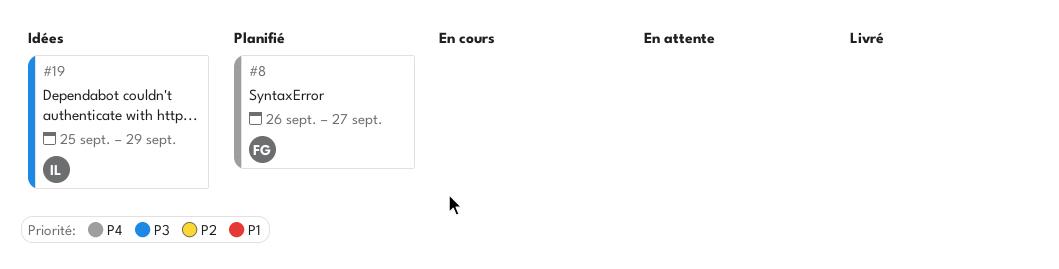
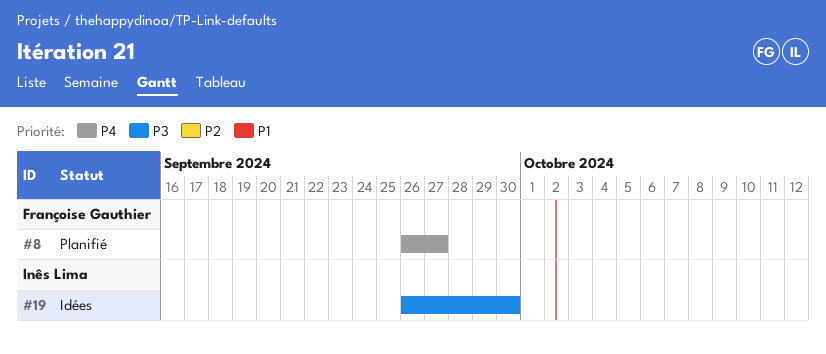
#19, start: Sep 25 -> Sep 26
#19, due: Sep 29 -> Sep 30

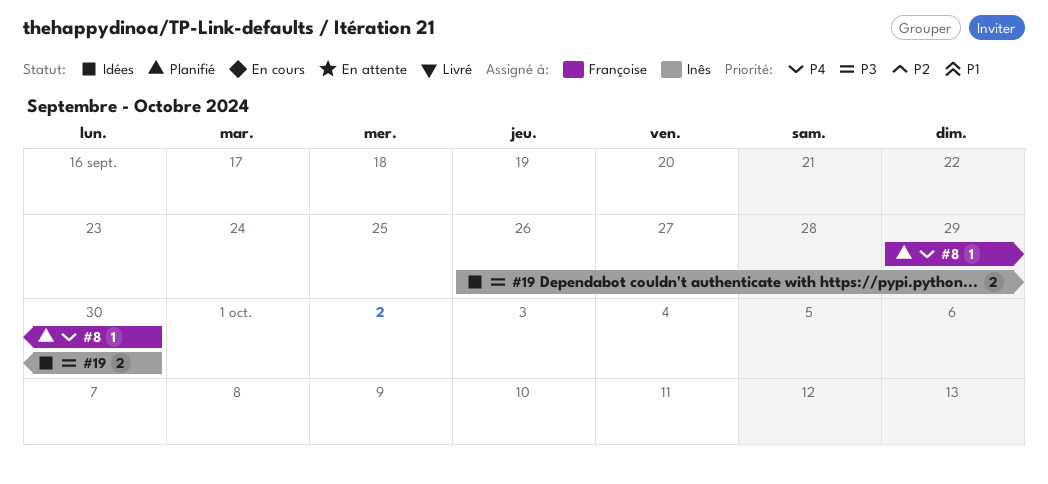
#8, start: Sep 26 -> Sep 29
#8, due: Sep 27 -> Sep 30

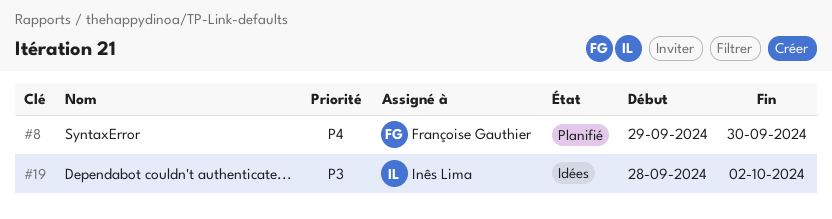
#19, start: Sep 26 -> Sep 28
#19, due: Sep 30 -> Oct 2

